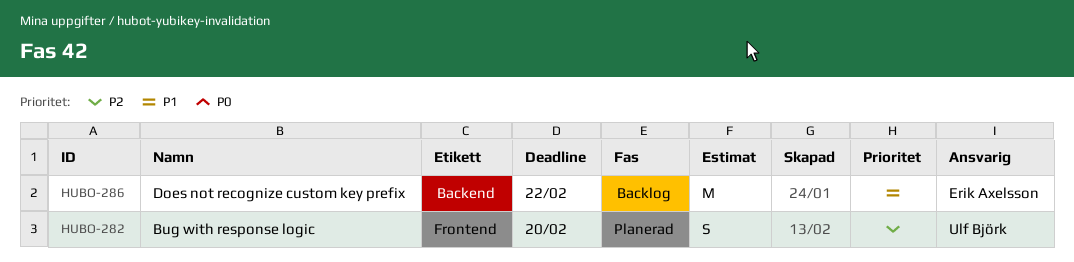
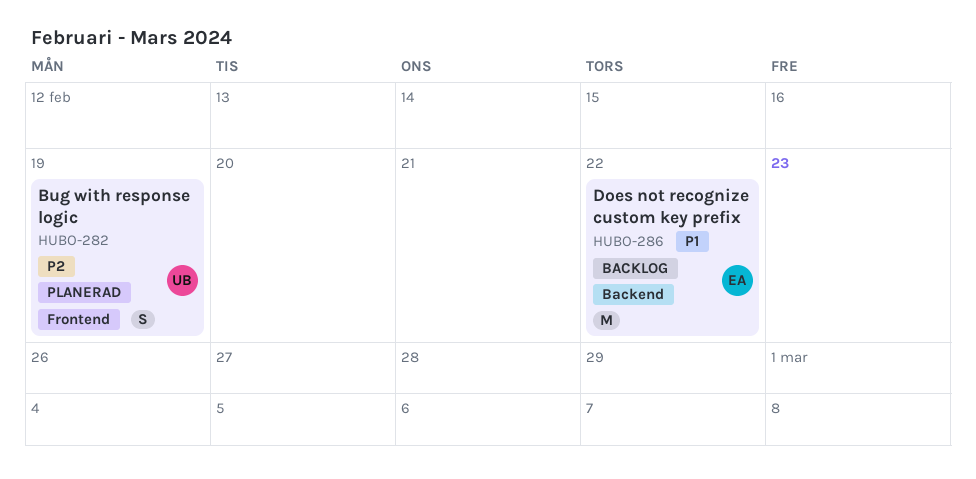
HUBO-282, due: Feb 20 -> Feb 19

